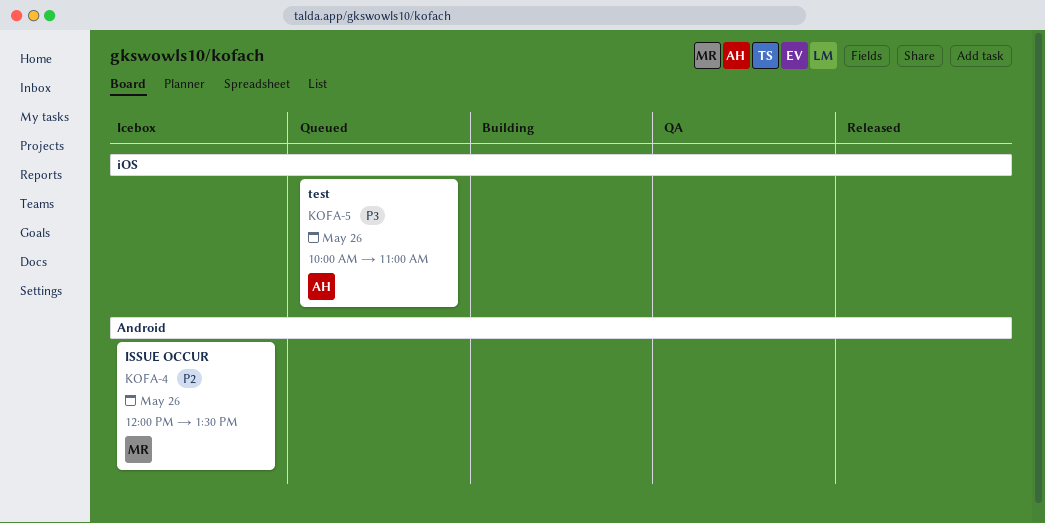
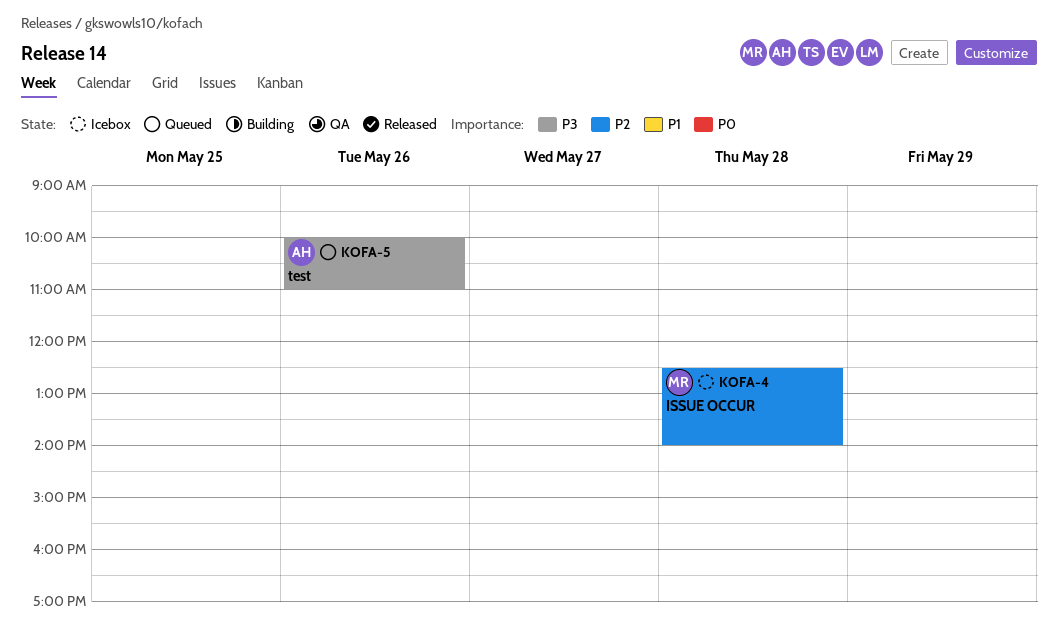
KOFA-4, day: May 26 -> May 28
KOFA-4, begins: 12:00 -> 12:30
KOFA-4, ends: 13:30 -> 14:00

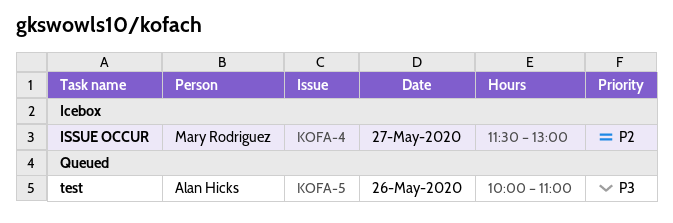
KOFA-4, day: May 28 -> May 27
KOFA-4, begins: 12:30 -> 11:30
KOFA-4, ends: 14:00 -> 13:00

